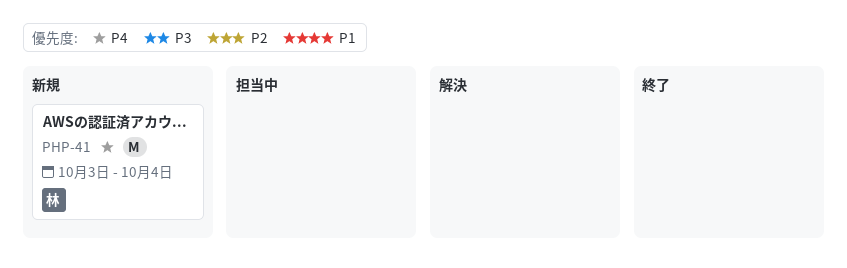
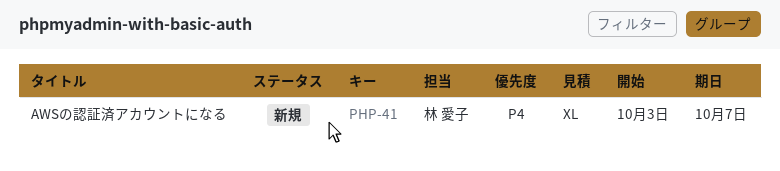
PHP-41, estimate: M -> XL
PHP-41, due: Oct 4 -> Oct 7

